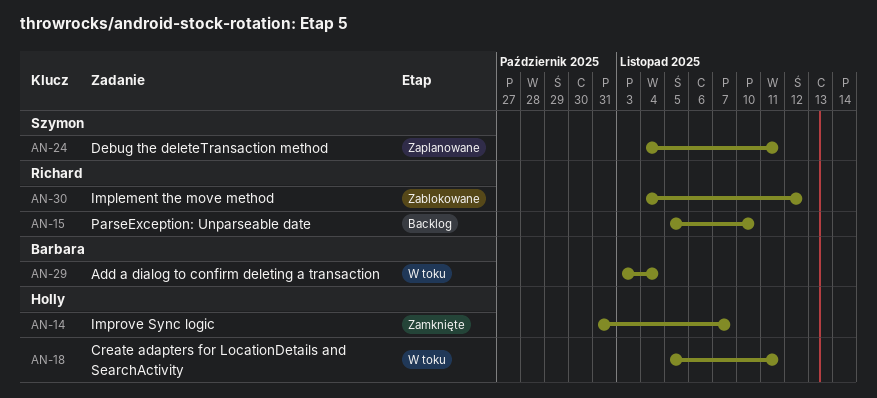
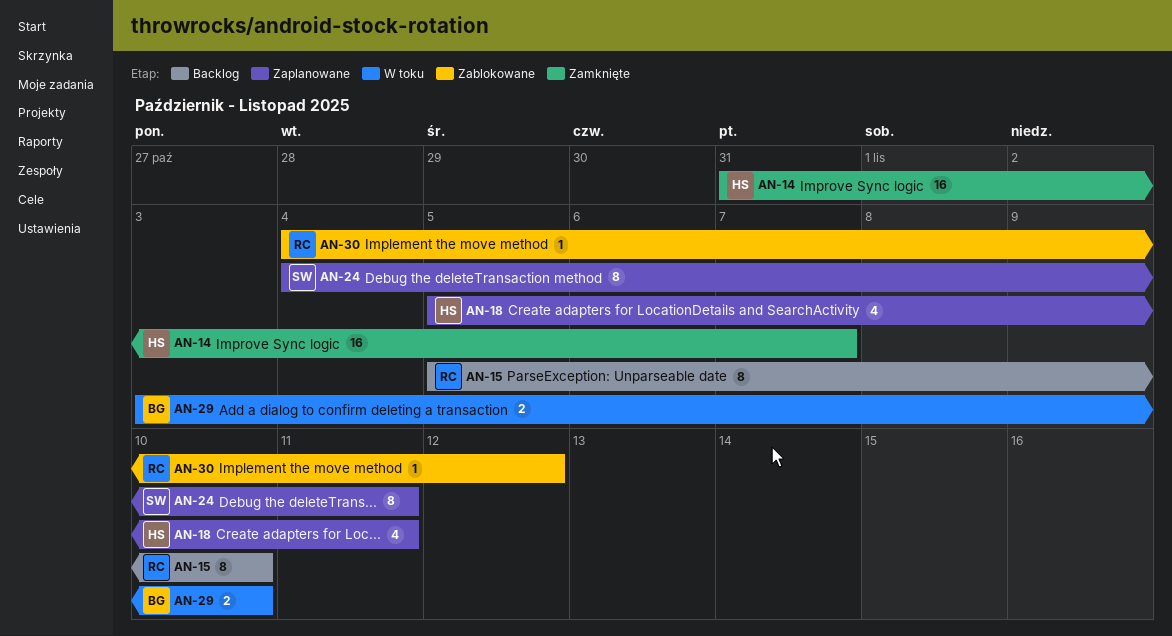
AN-18, status: W toku -> Zaplanowane
AN-29, due: Nov 4 -> Nov 10

